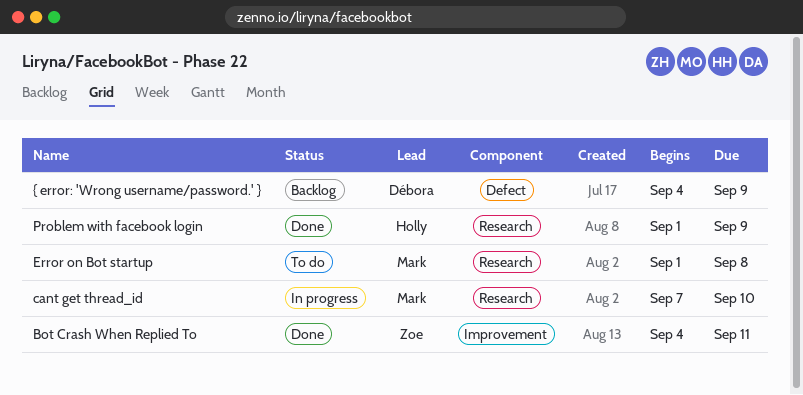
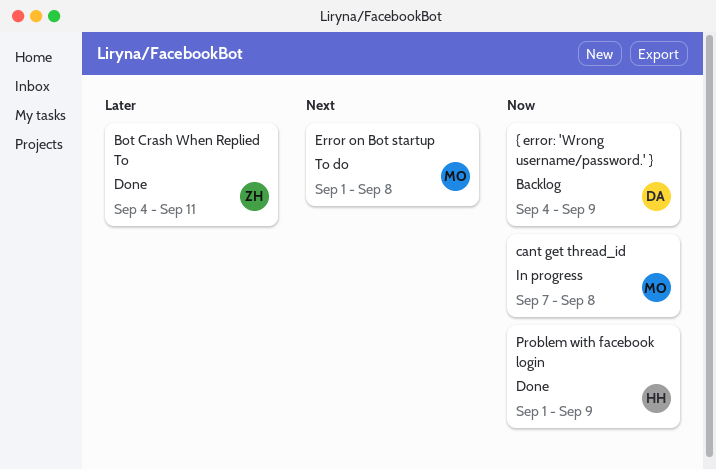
cant get thread_id, due: Sep 10 -> Sep 8

